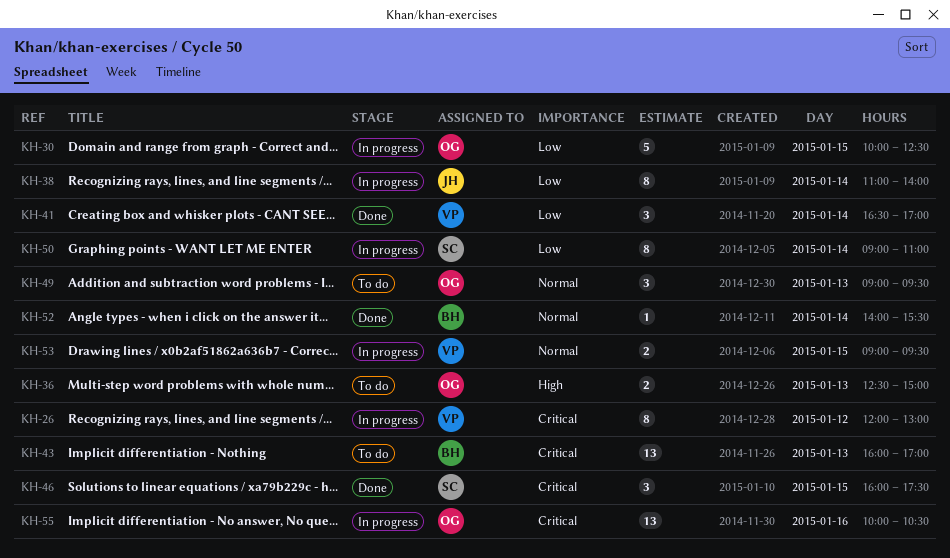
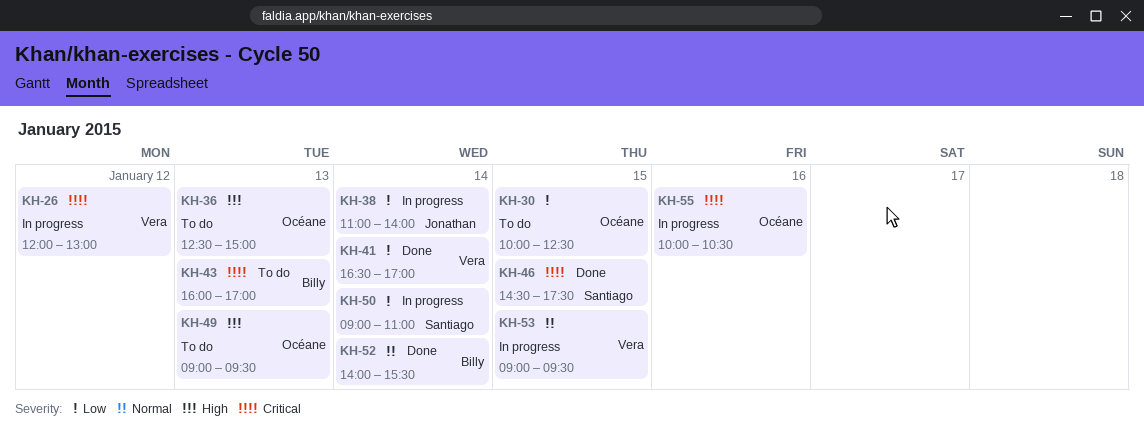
KH-30, status: In progress -> To do
KH-46, begins: 16:00 -> 14:30
KH-49, priority: Normal -> High

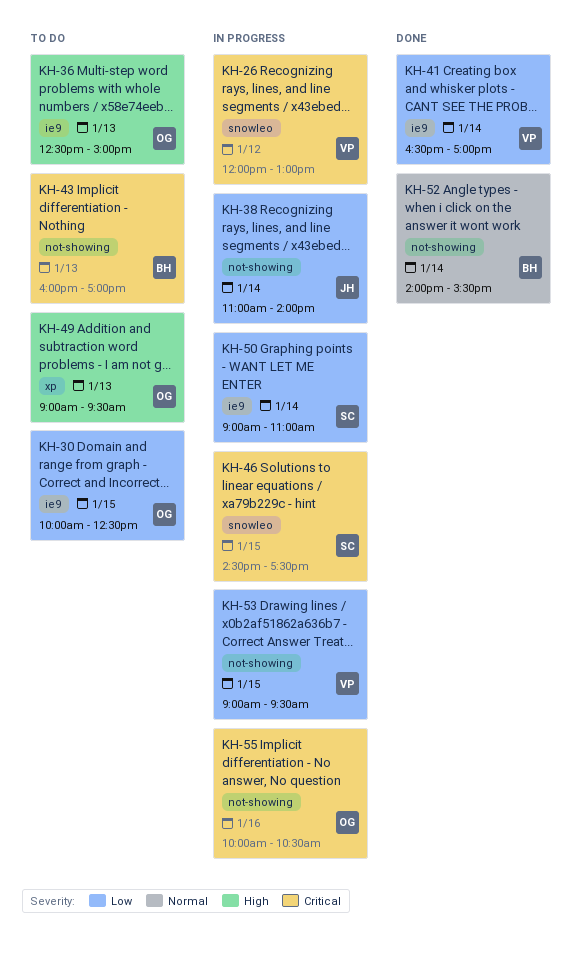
KH-46, status: Done -> In progress
KH-53, priority: Normal -> Low

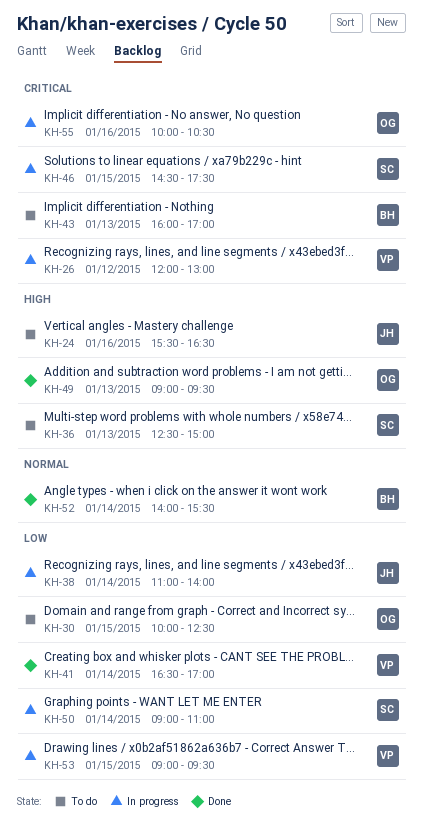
KH-24: none -> present
KH-36, owner: OG -> SC
KH-49, status: To do -> Done

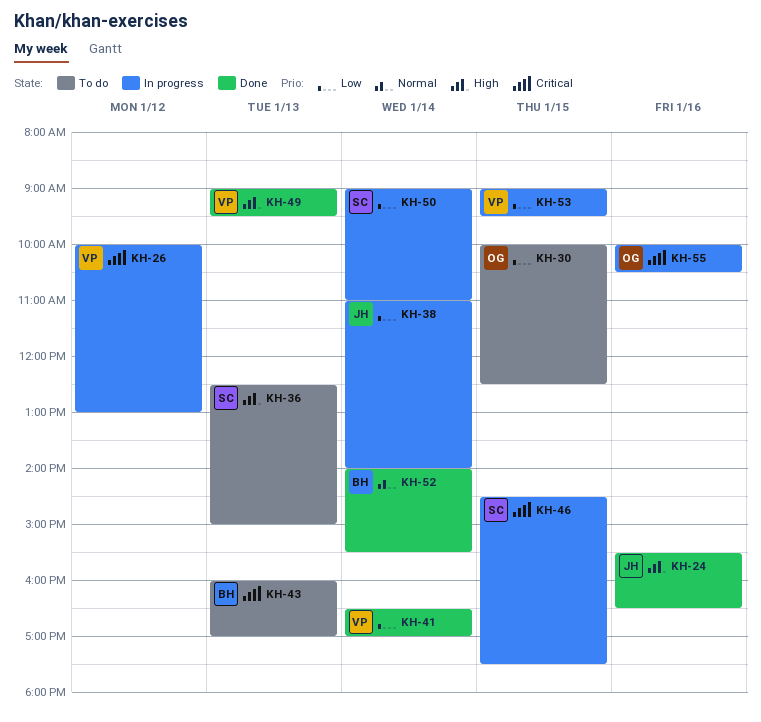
KH-24, status: To do -> Done
KH-26, begins: 12:00 -> 10:00
KH-49, owner: OG -> VP

